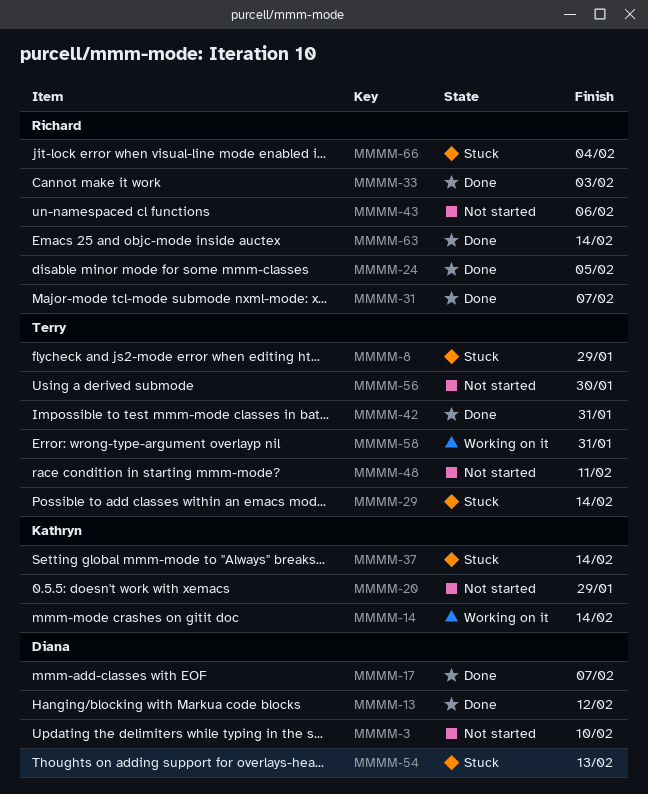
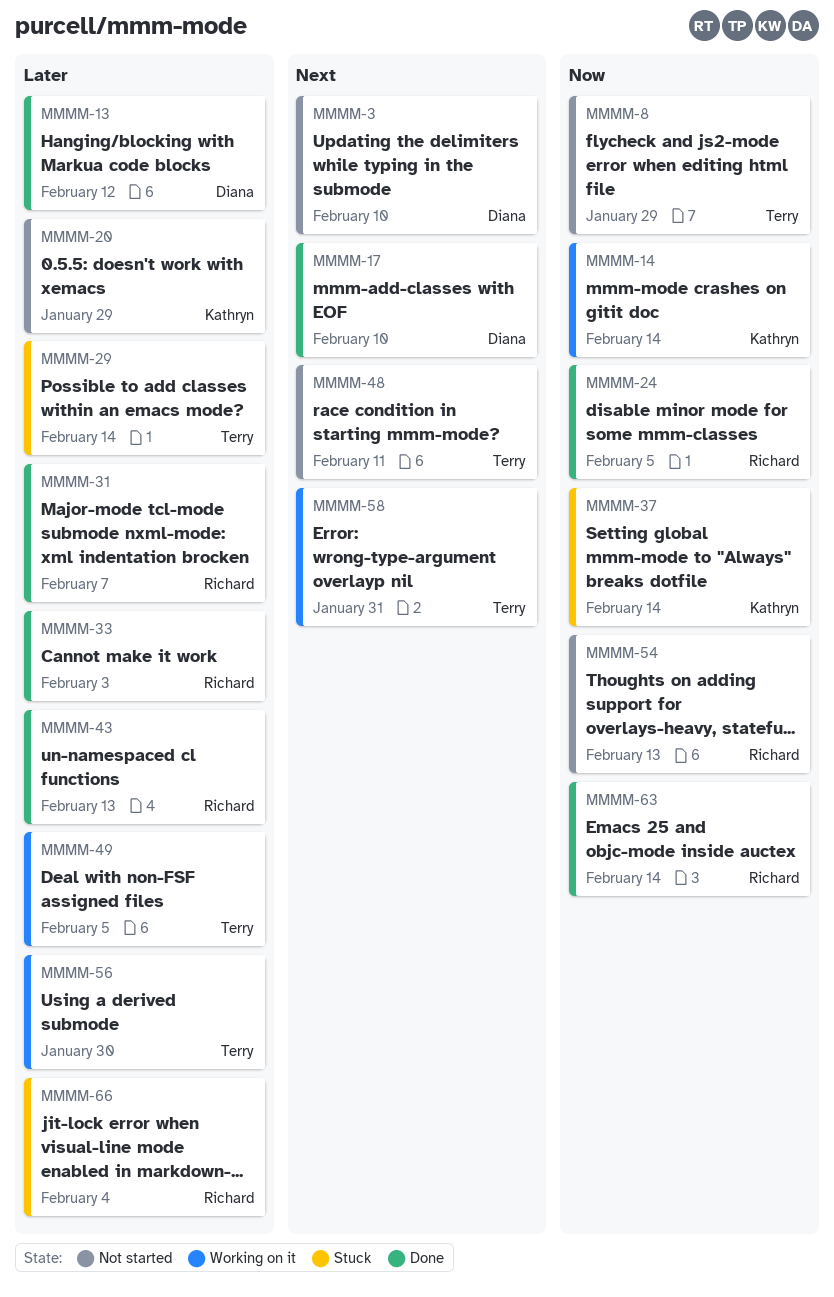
MMMM-8, status: Stuck -> Not started
MMMM-17, due: Feb 7 -> Feb 10
MMMM-42: present -> none
MMMM-43, status: Not started -> Done
MMMM-43, due: Feb 6 -> Feb 13
MMMM-49: none -> present
MMMM-54, status: Stuck -> Not started
MMMM-54, owner: Diana -> Richard
MMMM-56, status: Not started -> Working on it

